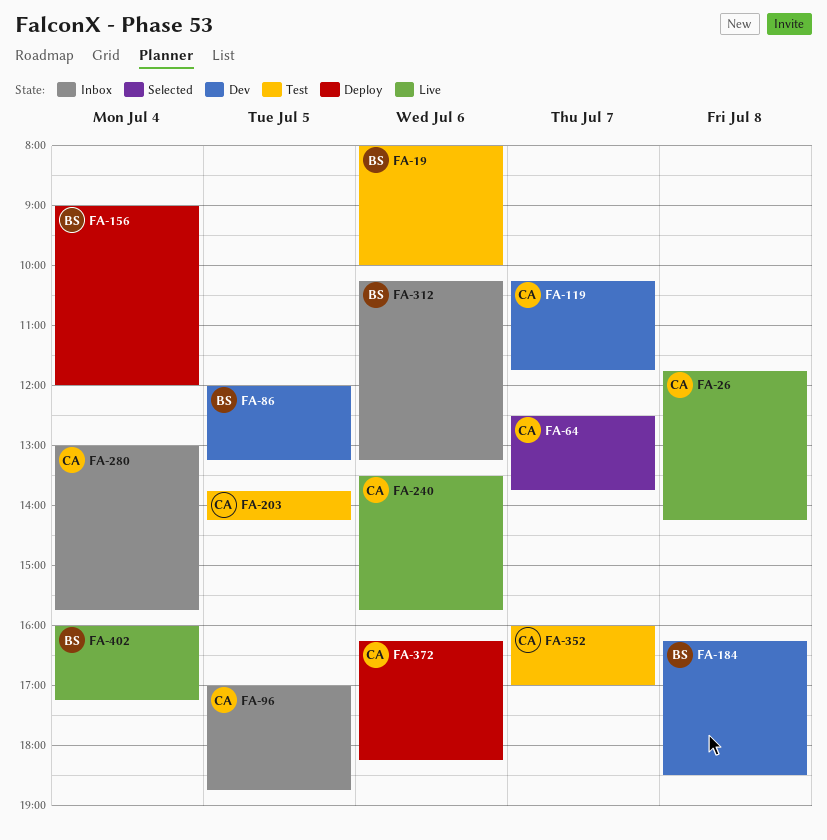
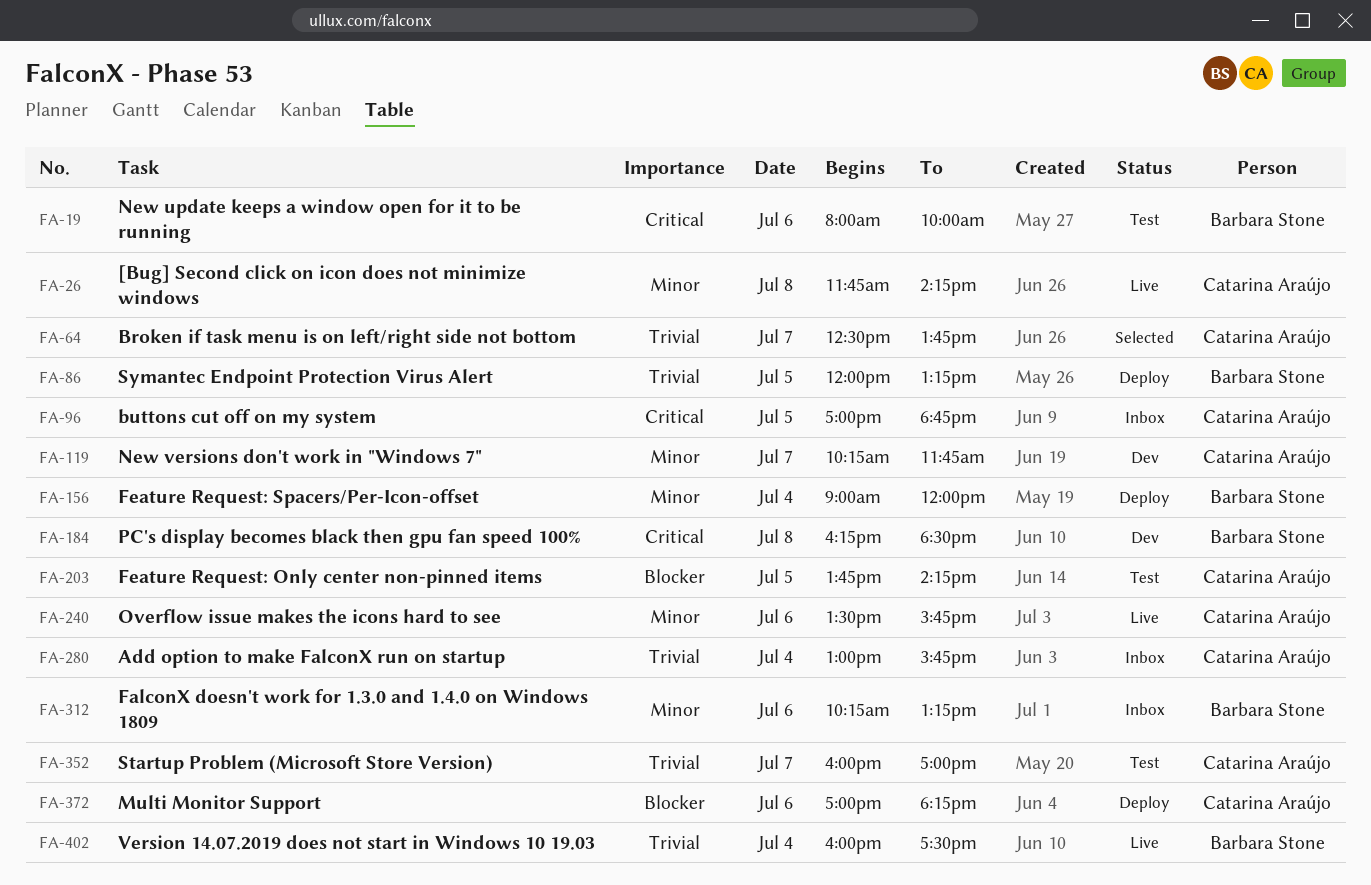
FA-86, status: Dev -> Deploy
FA-372, begins: 16:15 -> 17:00
FA-402, ends: 17:15 -> 17:30

